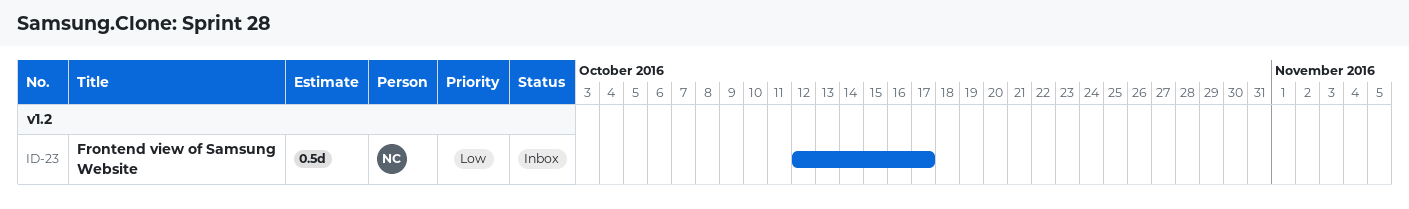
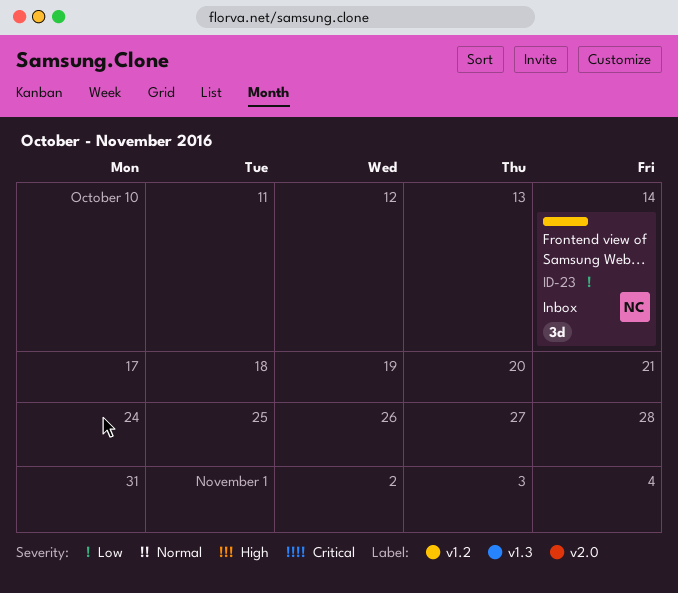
ID-23, estimate: 0.5d -> 3d
ID-23, due: Oct 17 -> Oct 14

